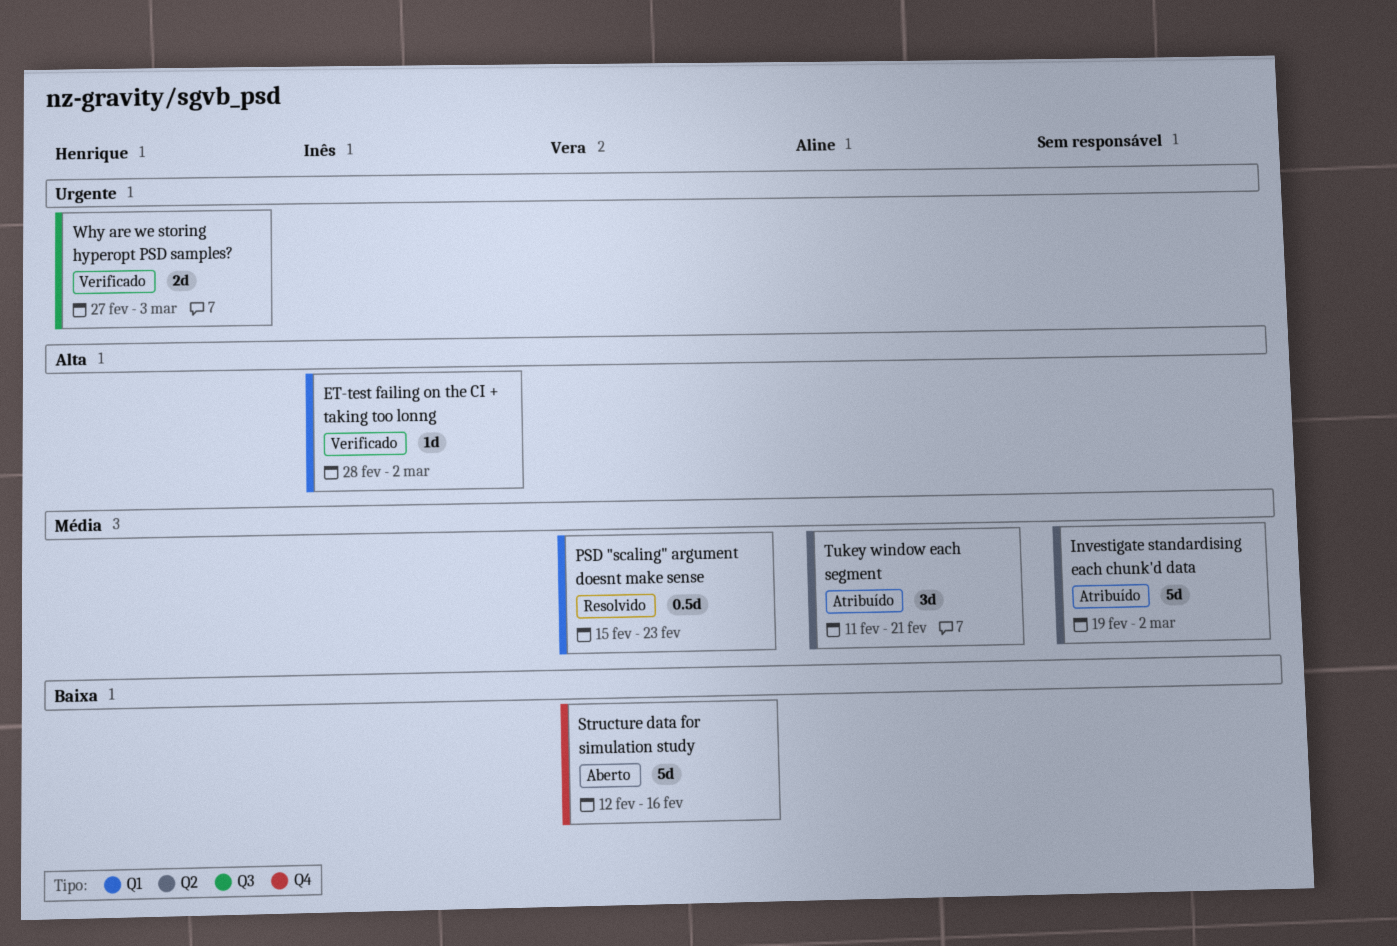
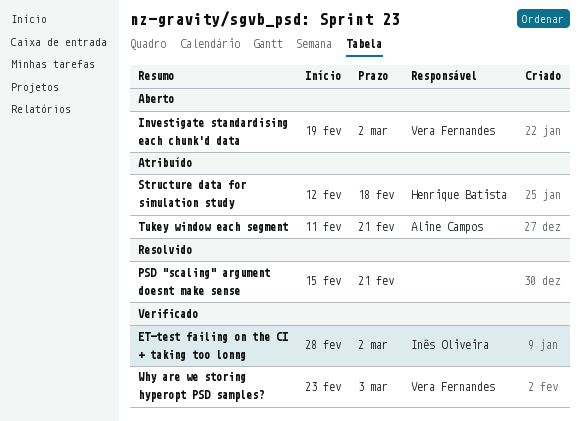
Investigate standardising each chunk'd data, status: Atribuído -> Aberto
Investigate standardising each chunk'd data, owner: none -> Vera Fernandes
PSD "scaling" argument doesnt make sense, owner: Vera Fernandes -> none
PSD "scaling" argument doesnt make sense, due: Feb 23 -> Feb 21
Structure data for simulation study, status: Aberto -> Atribuído
Structure data for simulation study, owner: Vera Fernandes -> Henrique Batista
Structure data for simulation study, due: Feb 16 -> Feb 18
Why are we storing hyperopt PSD samples?, owner: Henrique Batista -> Vera Fernandes
Why are we storing hyperopt PSD samples?, start: Feb 27 -> Feb 23

